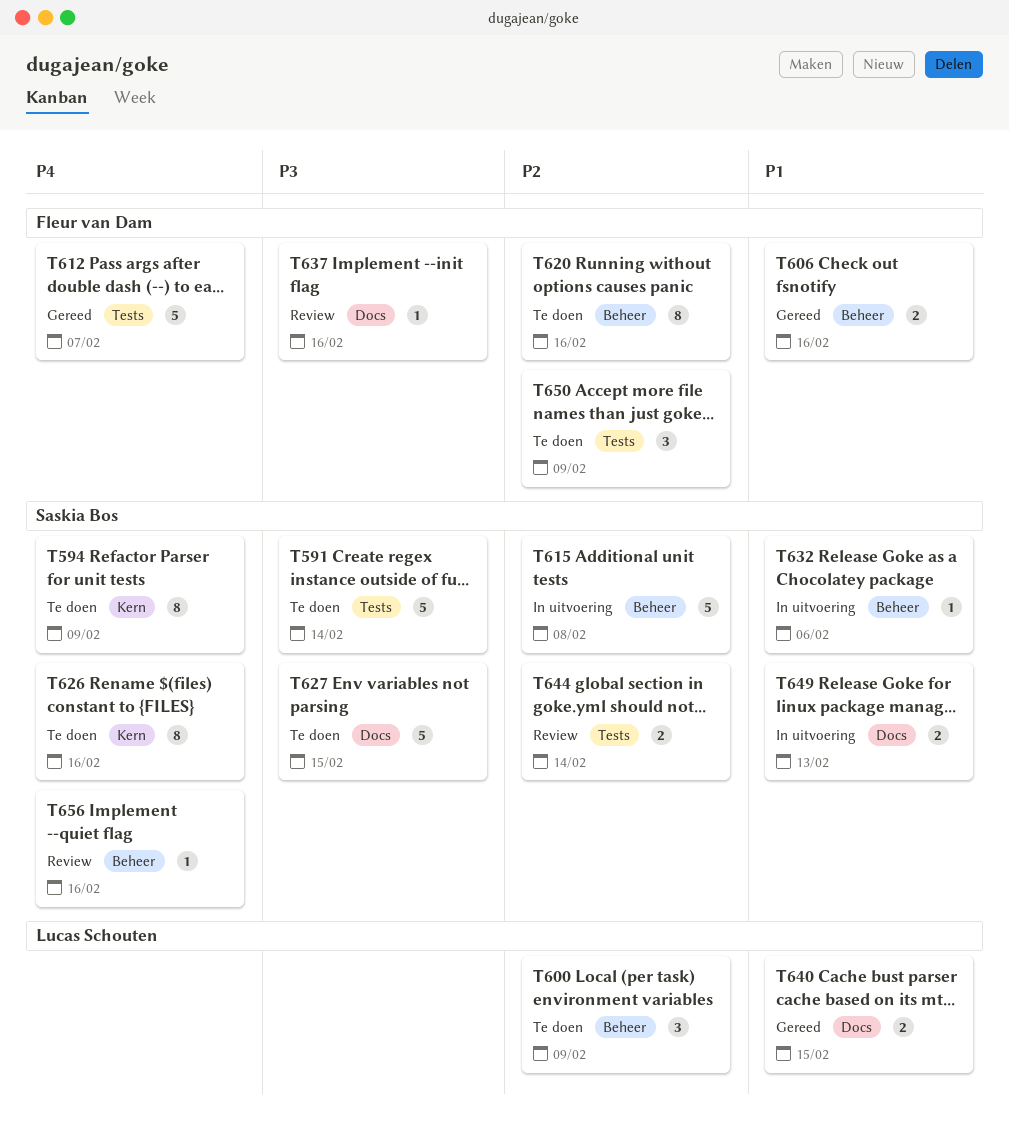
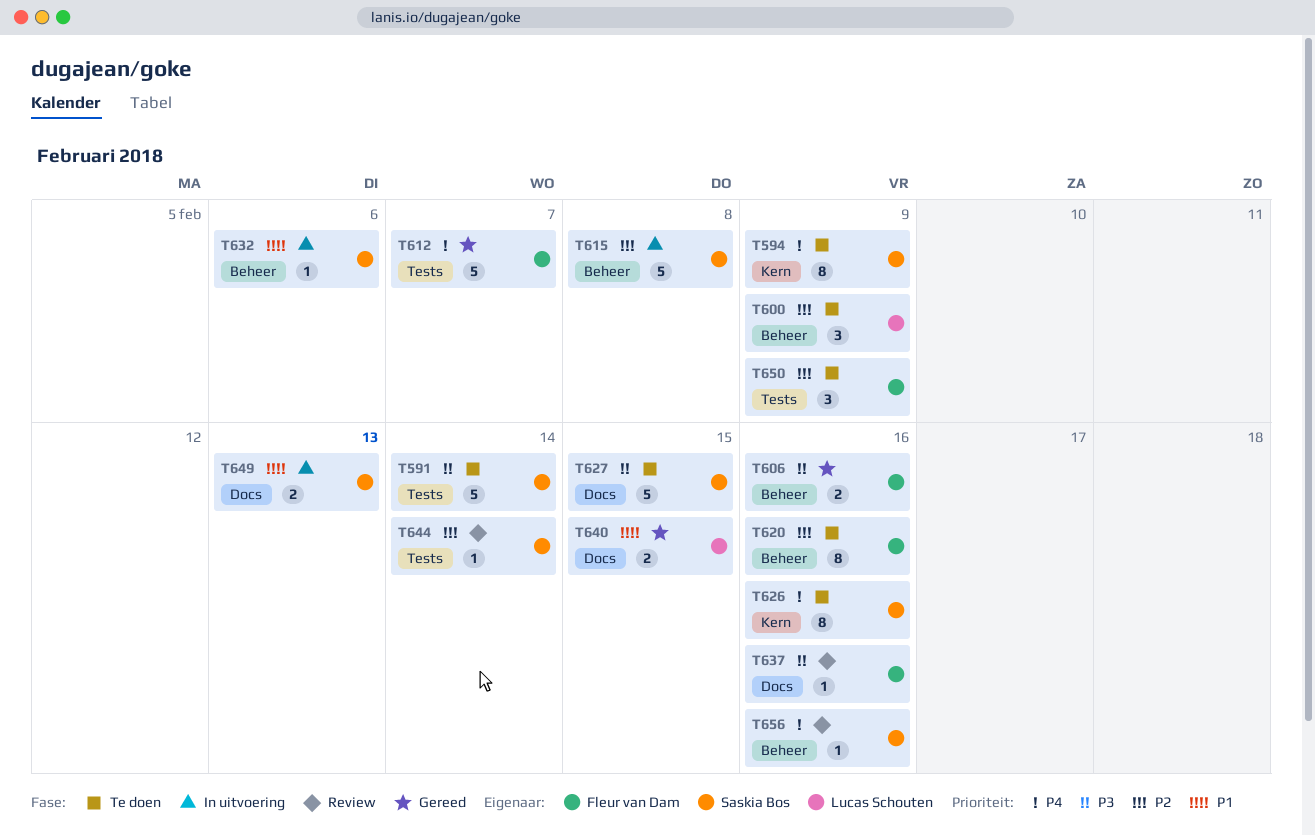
T606, priority: P1 -> P3
T644, estimate: 2 -> 1

